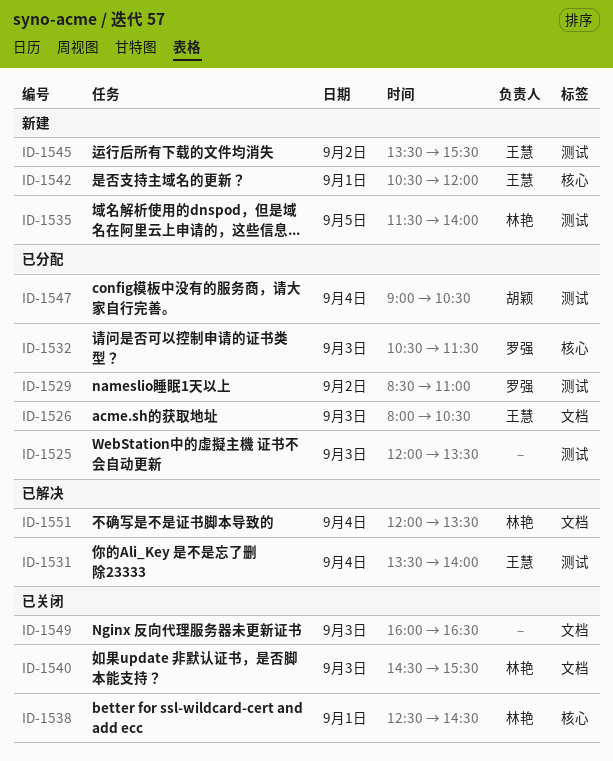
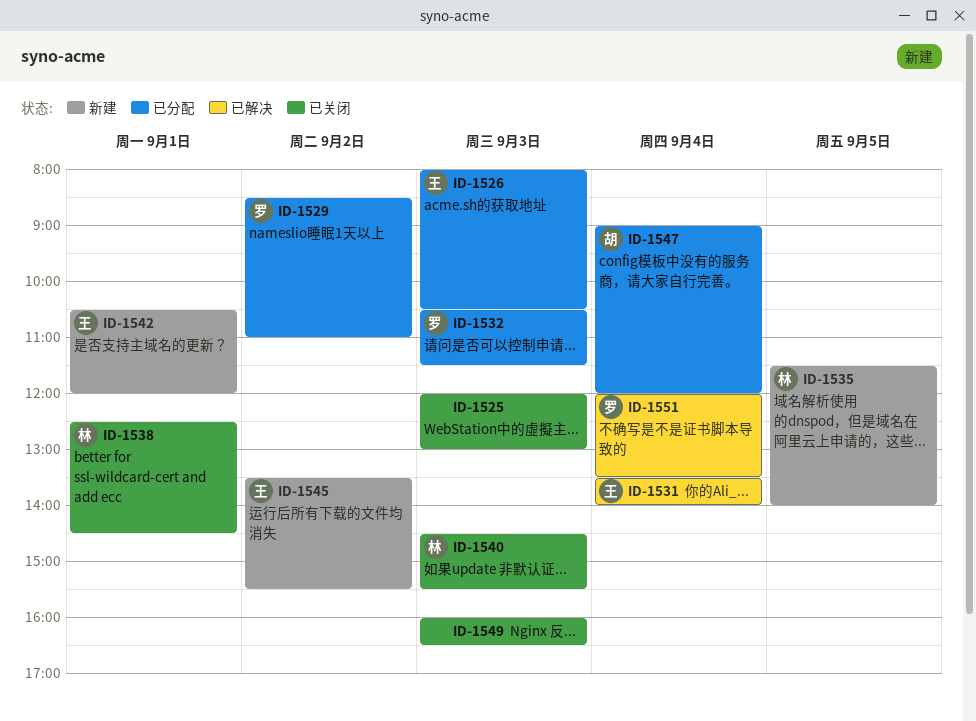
ID-1525, status: 已分配 -> 已关闭
ID-1525, ends: 13:30 -> 13:00
ID-1547, ends: 10:30 -> 12:00
ID-1551, owner: 林艳 -> 罗强

